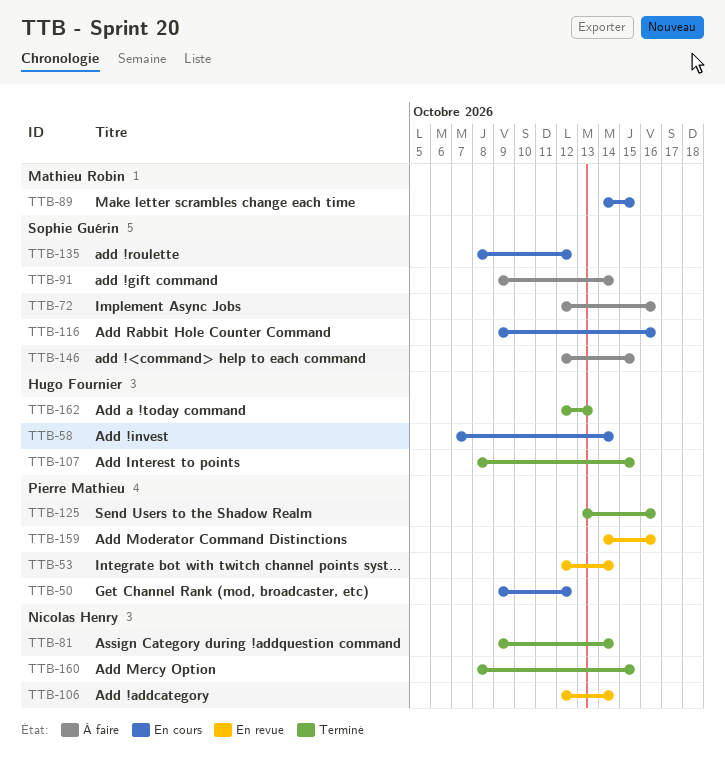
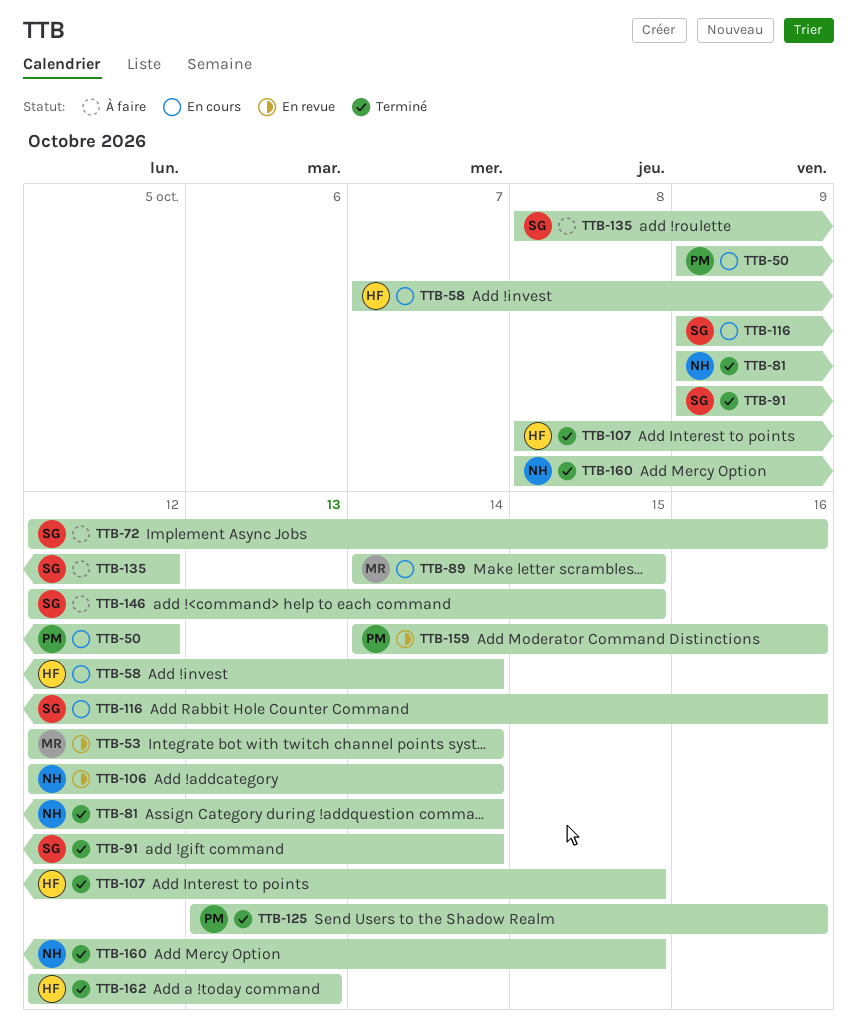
TTB-53, owner: Pierre Mathieu -> Mathieu Robin
TTB-91, status: À faire -> Terminé
TTB-135, status: En cours -> À faire

